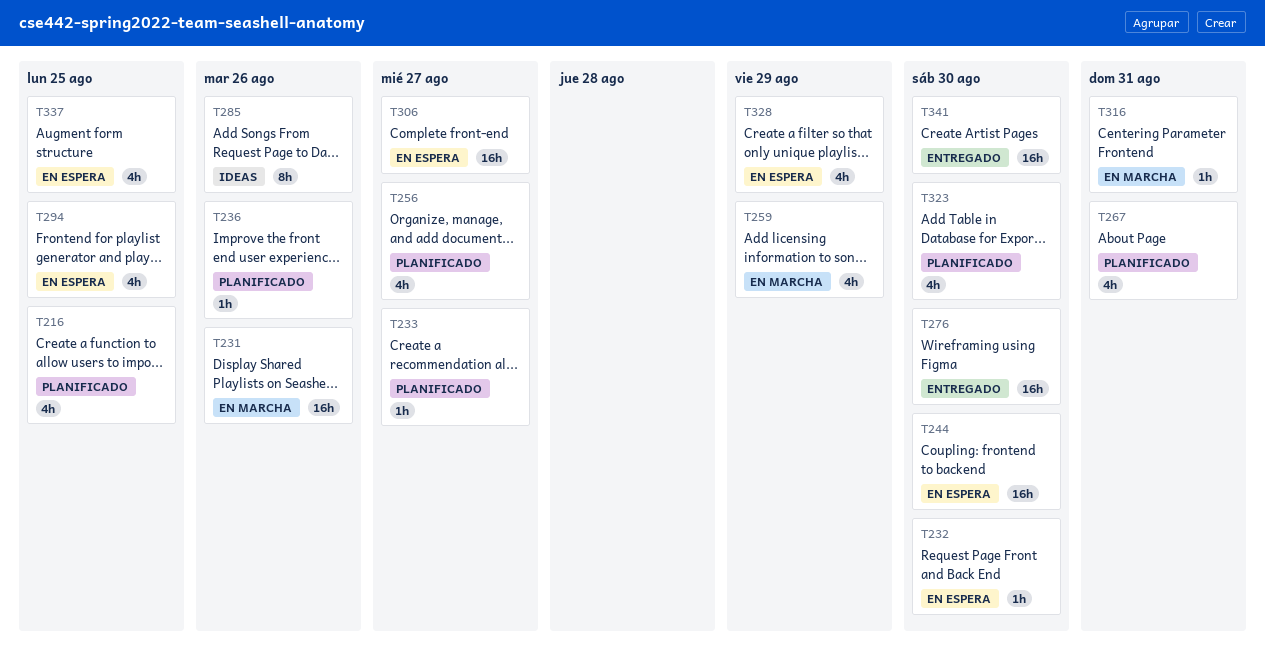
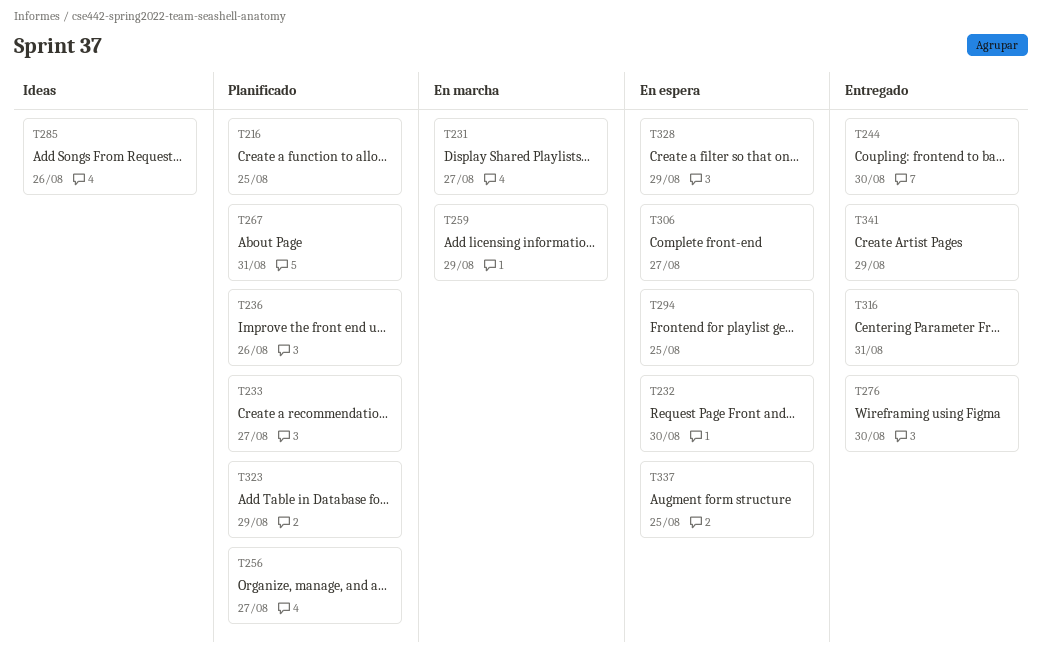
T231, due: Aug 26 -> Aug 27
T244, status: En espera -> Entregado
T316, status: En marcha -> Entregado
T323, due: Aug 30 -> Aug 29
T341, due: Aug 30 -> Aug 29

